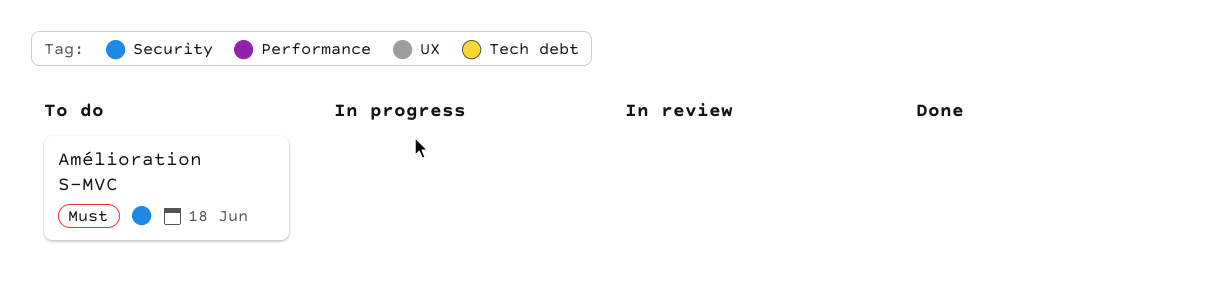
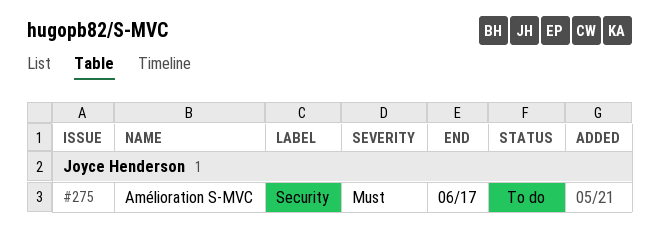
Amélioration S-MVC, due: Jun 18 -> Jun 17

